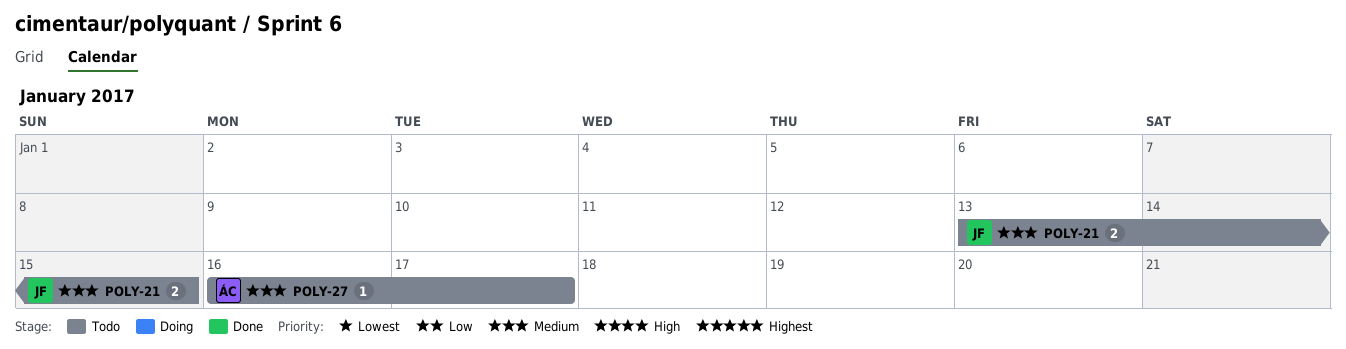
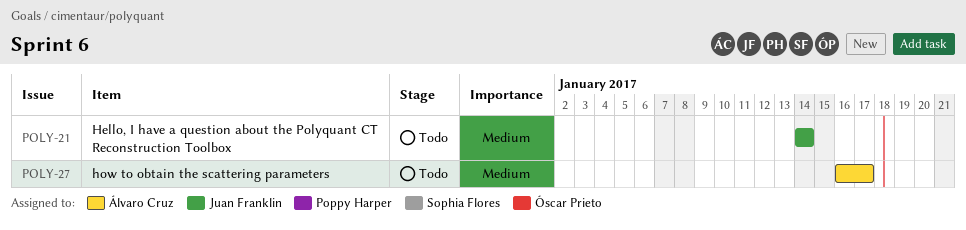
POLY-21, start: Jan 13 -> Jan 14
POLY-21, due: Jan 15 -> Jan 14

